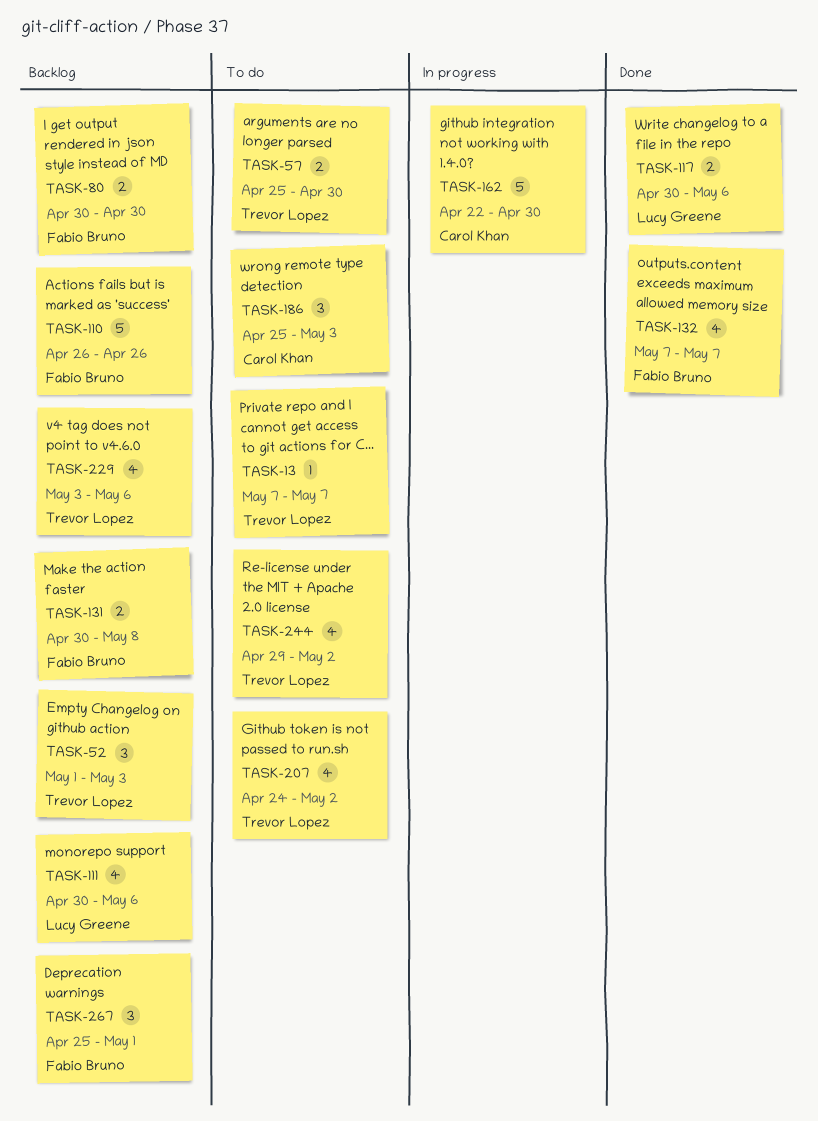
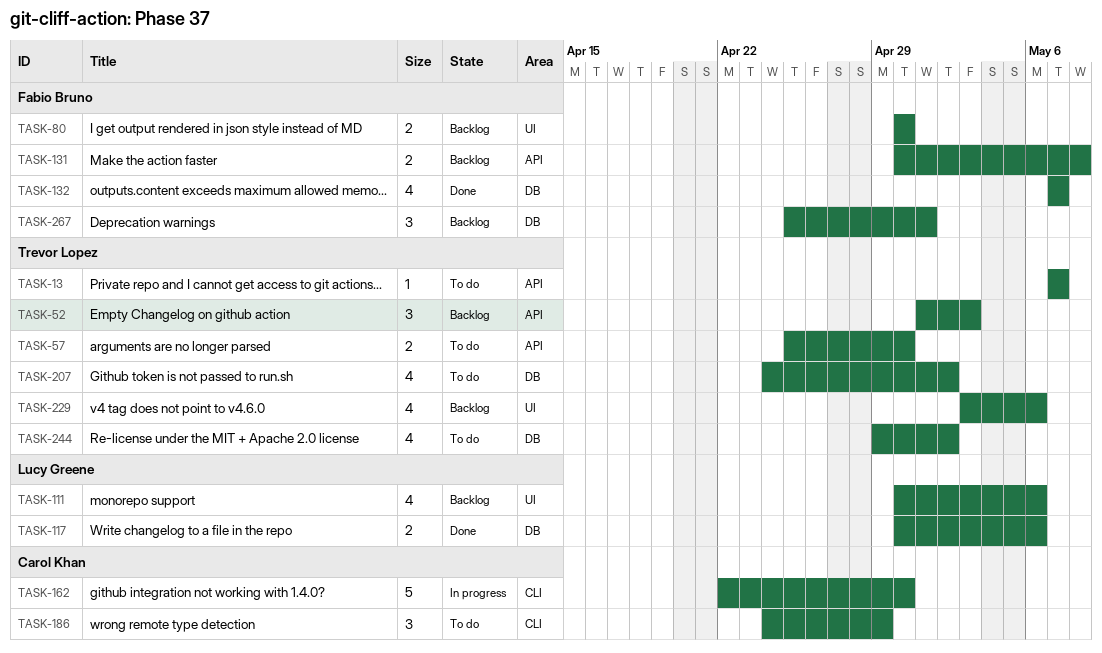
TASK-110: present -> none
TASK-186, start: Apr 25 -> Apr 24
TASK-186, due: May 3 -> Apr 29

